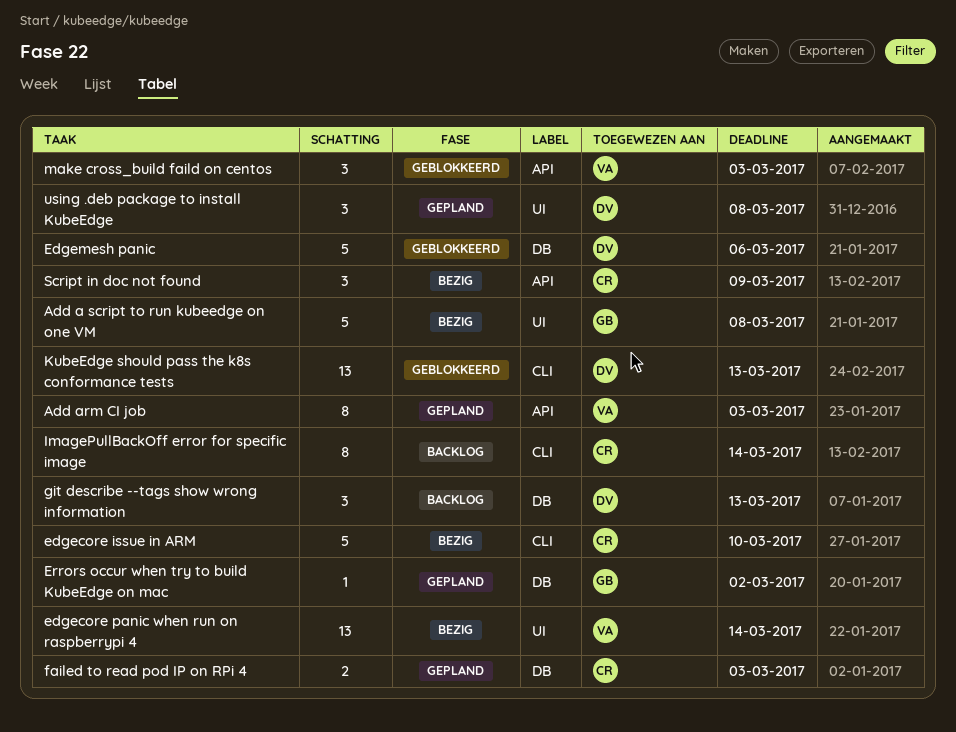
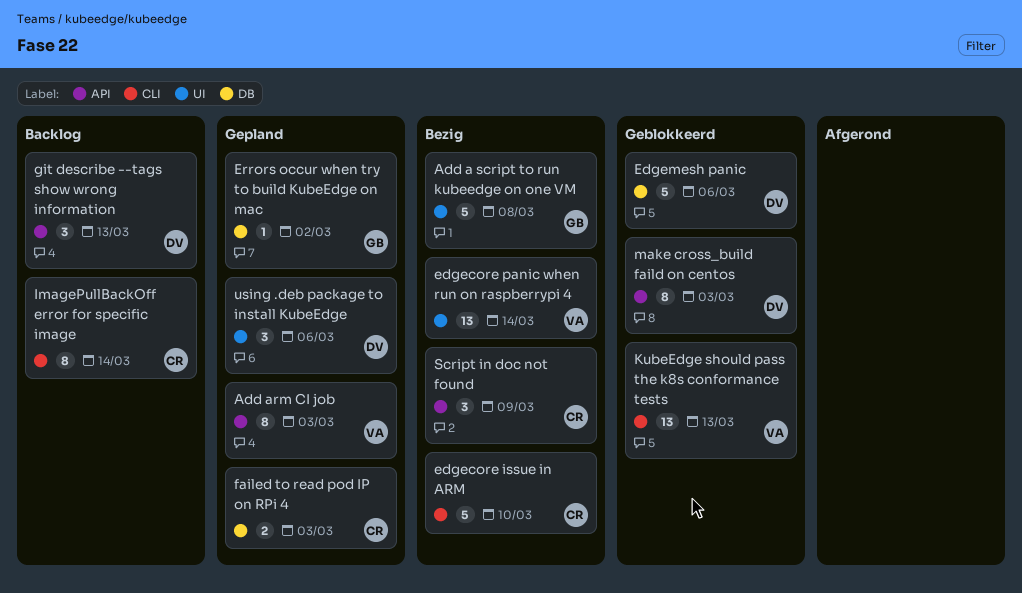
git describe --tags show wrong information, label: DB -> API
KubeEdge should pass the k8s conformance tests, owner: DV -> VA
make cross_build faild on centos, owner: VA -> DV
make cross_build faild on centos, estimate: 3 -> 8
using .deb package to install KubeEdge, due: Mar 8 -> Mar 6

